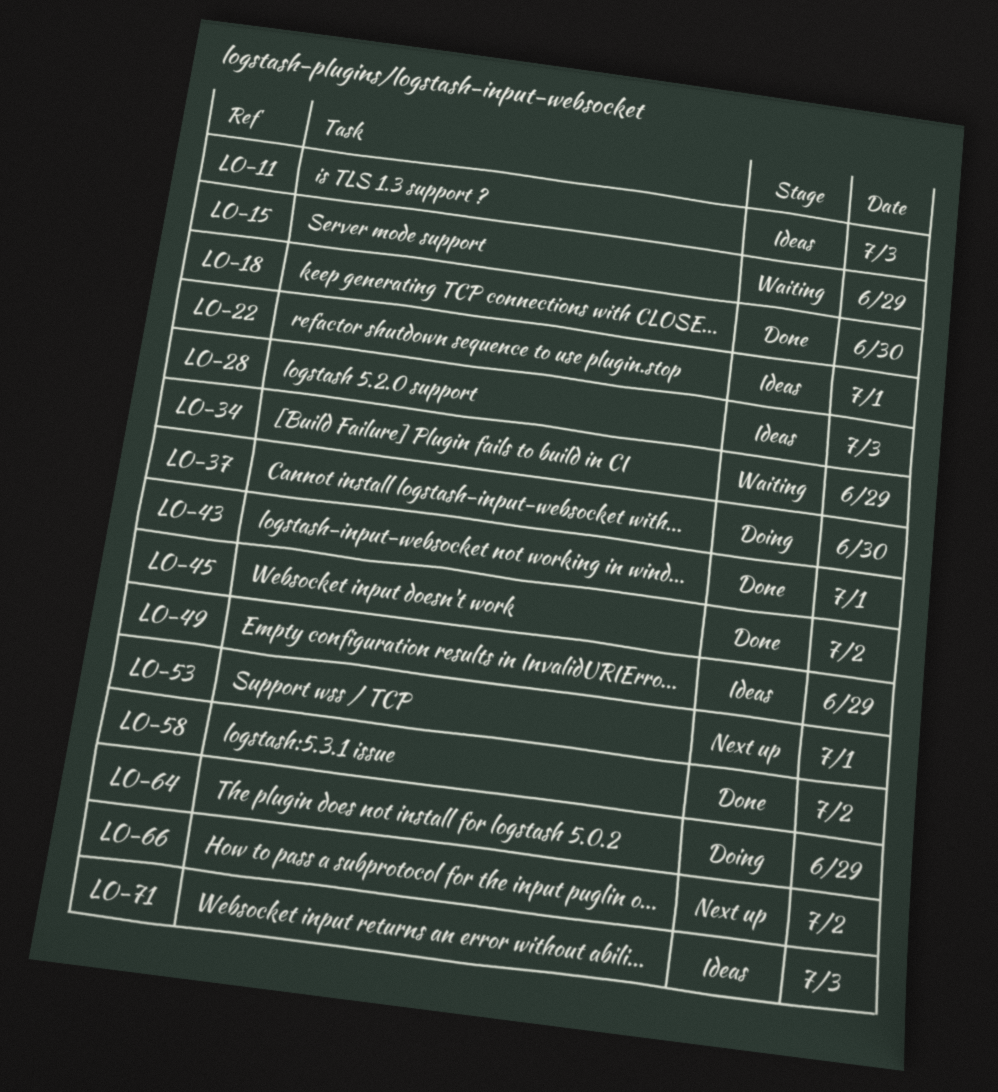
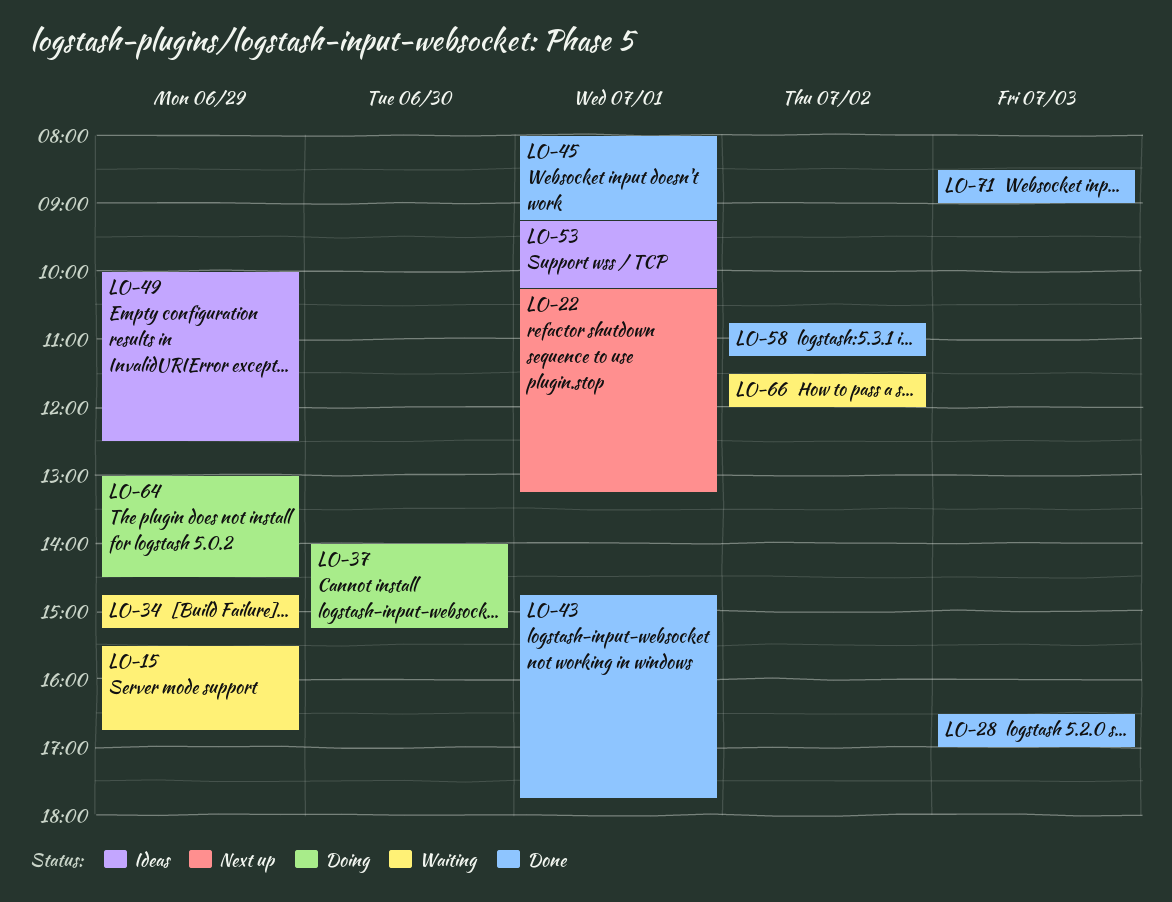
LO-11: present -> none
LO-18: present -> none
LO-22, status: Ideas -> Next up
LO-28, status: Ideas -> Done
LO-45, day: Jul 2 -> Jul 1
LO-53, status: Next up -> Ideas
LO-66, status: Next up -> Waiting
LO-71, status: Ideas -> Done

